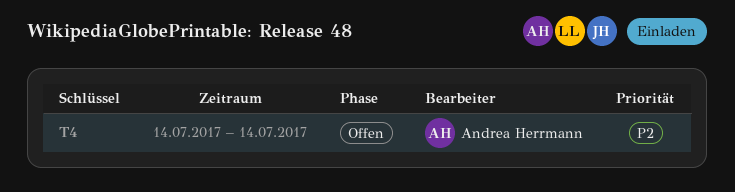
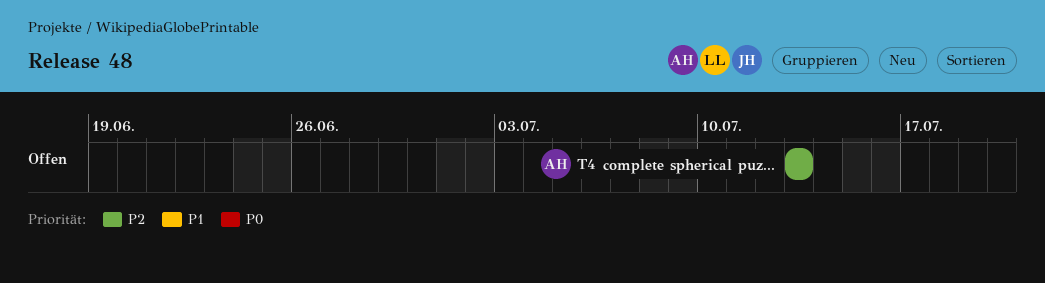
T4, start: Jul 14 -> Jul 13
T4, due: Jul 14 -> Jul 13

